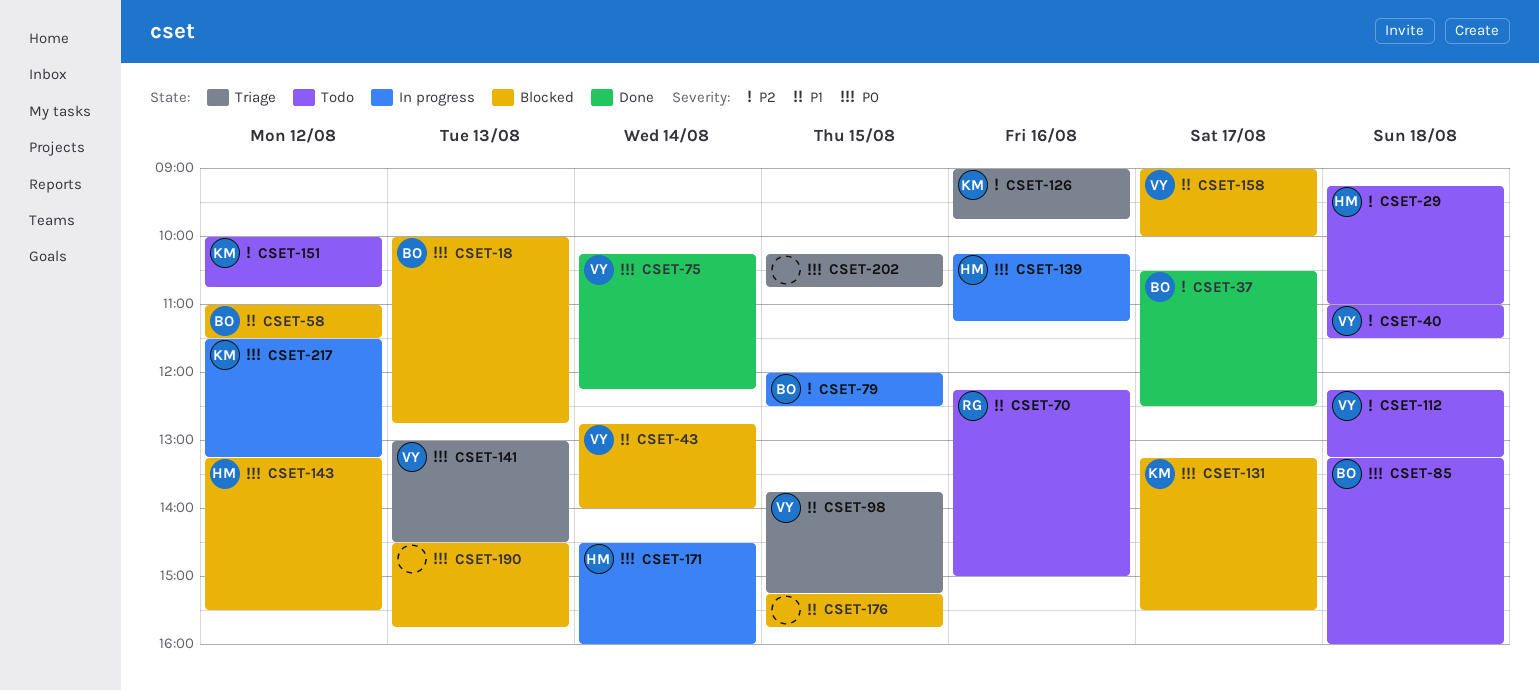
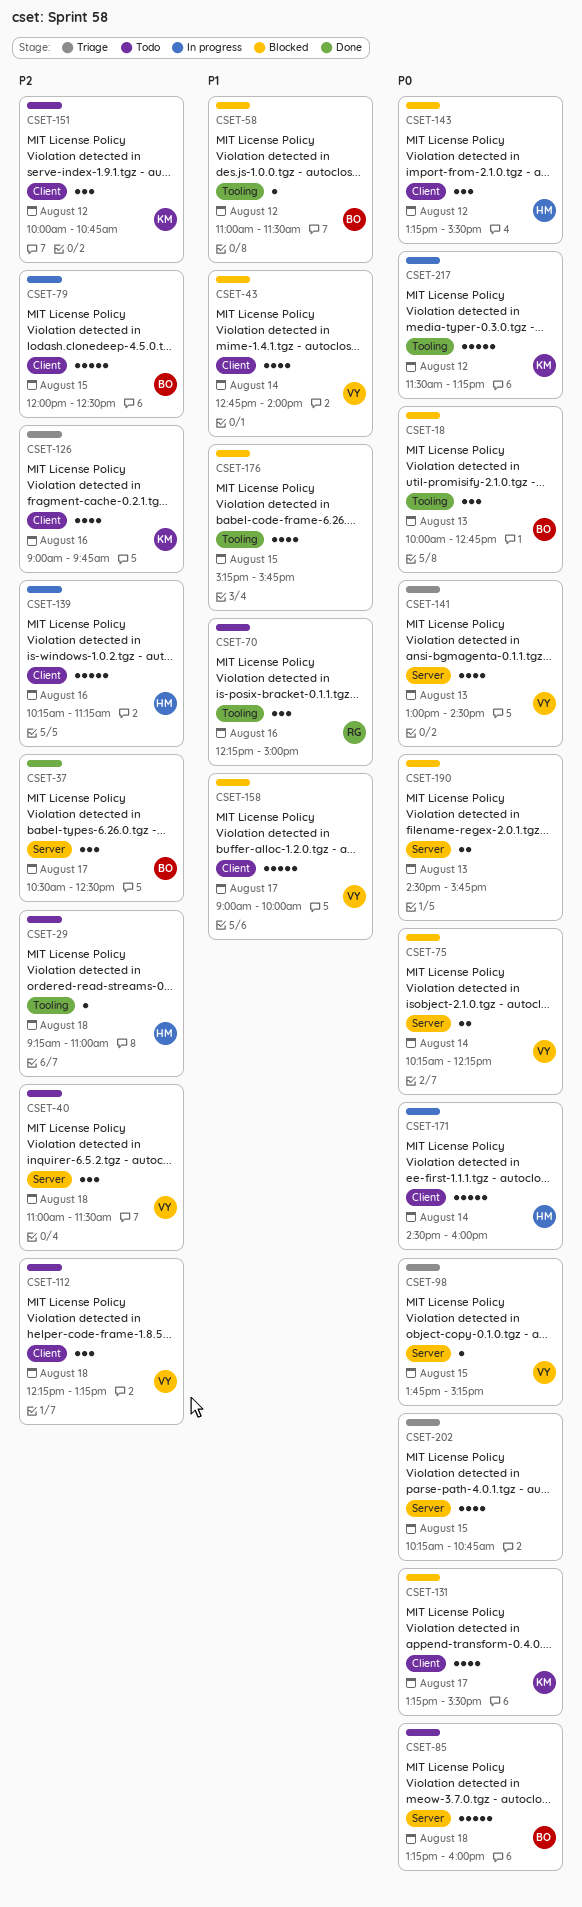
CSET-75, status: Done -> Blocked
CSET-98, priority: P1 -> P0
CSET-139, priority: P0 -> P2

